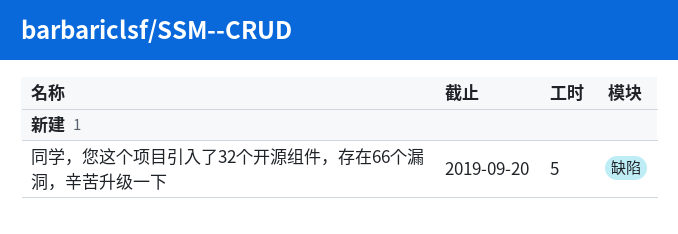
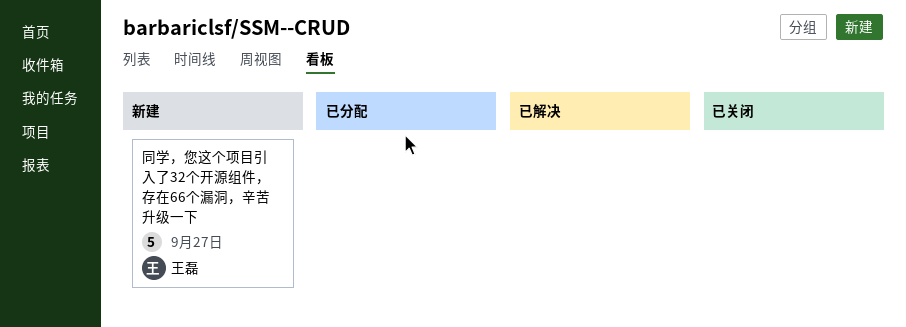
同学，您这个项目引入了32个开源组件，存在66个漏洞，辛苦升级一下, due: Sep 20 -> Sep 27

